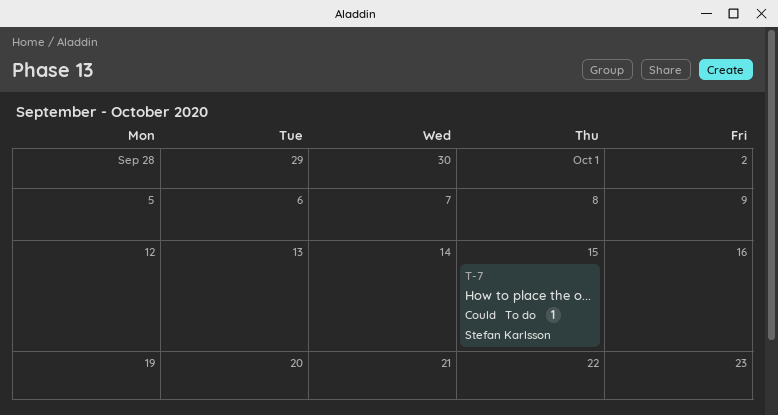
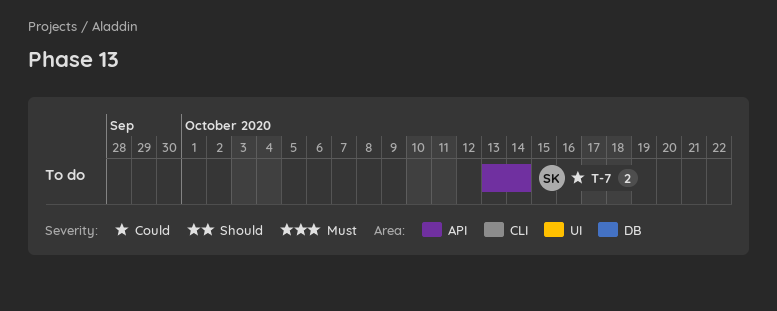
T-7, estimate: 1 -> 2
T-7, due: Oct 15 -> Oct 14

